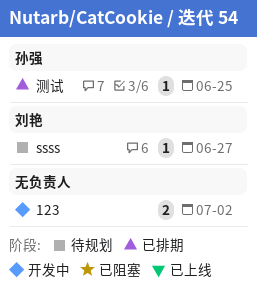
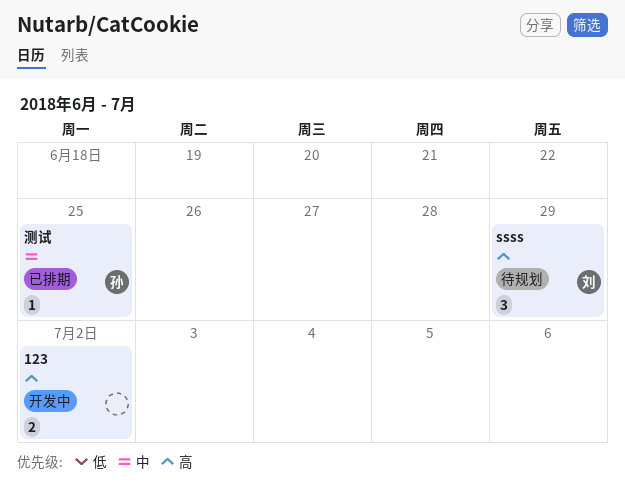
ssss, estimate: 1 -> 3
ssss, due: Jun 27 -> Jun 29

